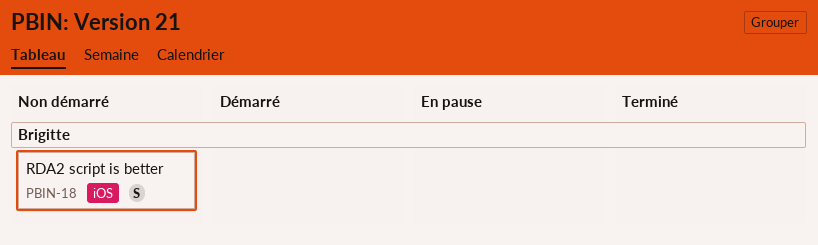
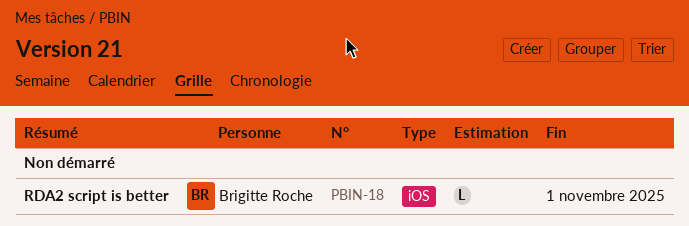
PBIN-18, estimate: S -> L

